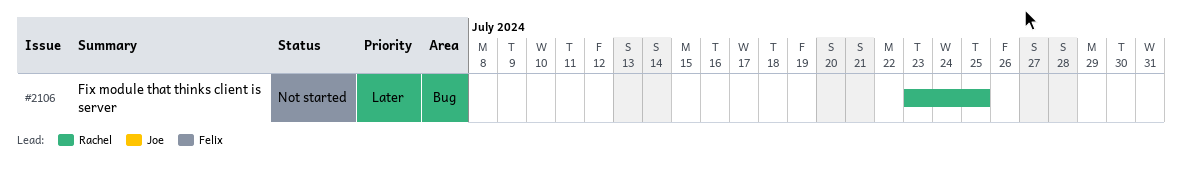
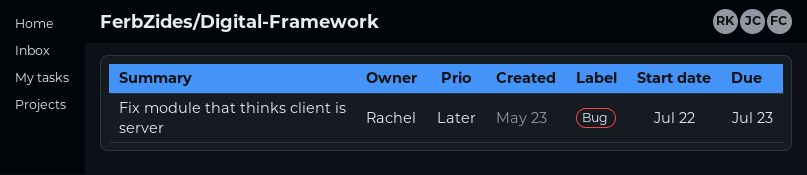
Fix module that thinks client is server, start: Jul 23 -> Jul 22
Fix module that thinks client is server, due: Jul 25 -> Jul 23

